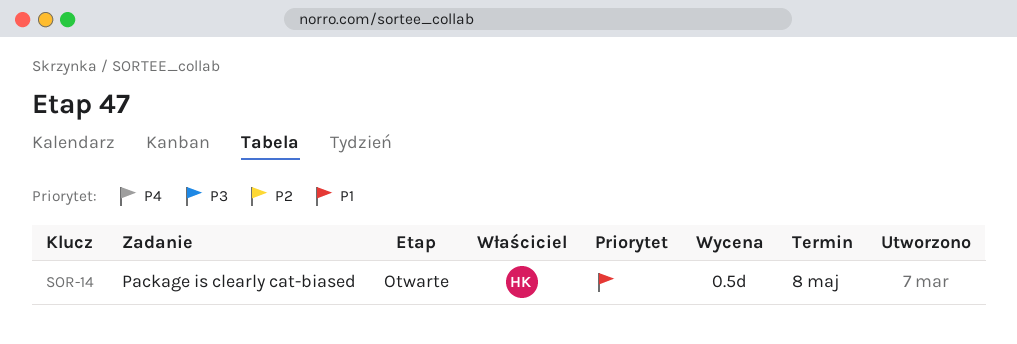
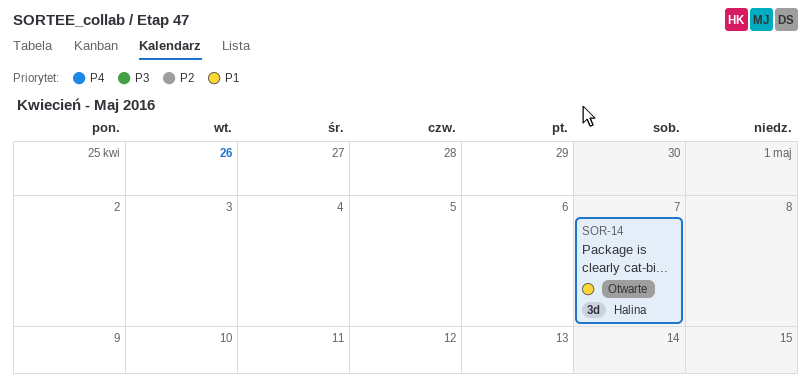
SOR-14, estimate: 0.5d -> 3d
SOR-14, due: May 8 -> May 7

